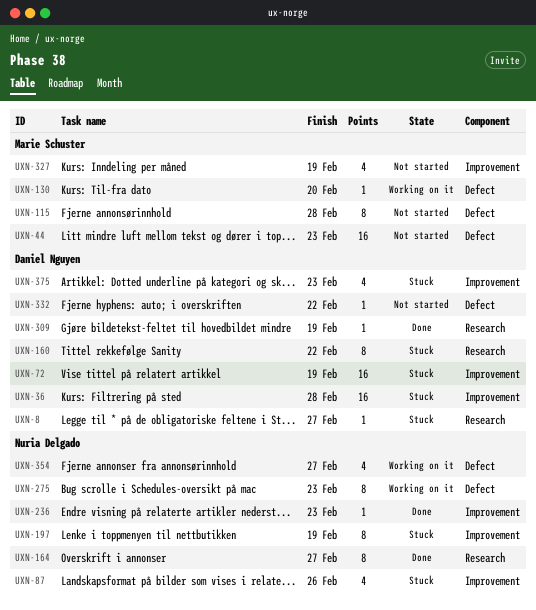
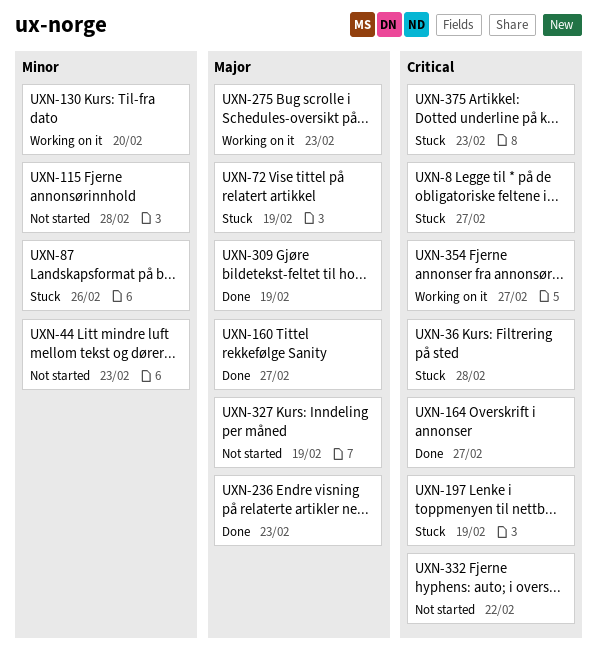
UXN-160, status: Stuck -> Done
UXN-160, due: Feb 22 -> Feb 27

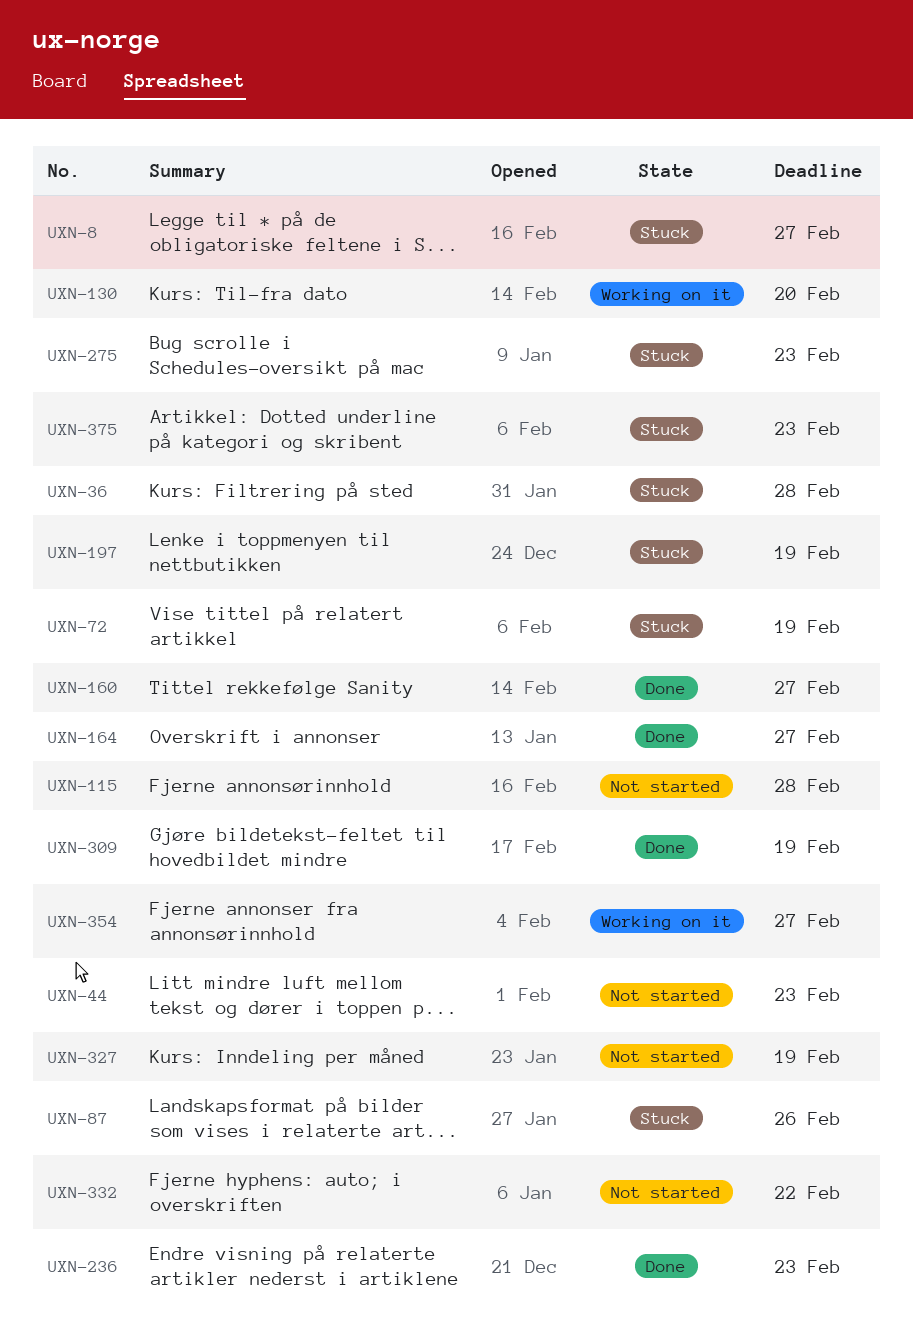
UXN-275, status: Working on it -> Stuck

